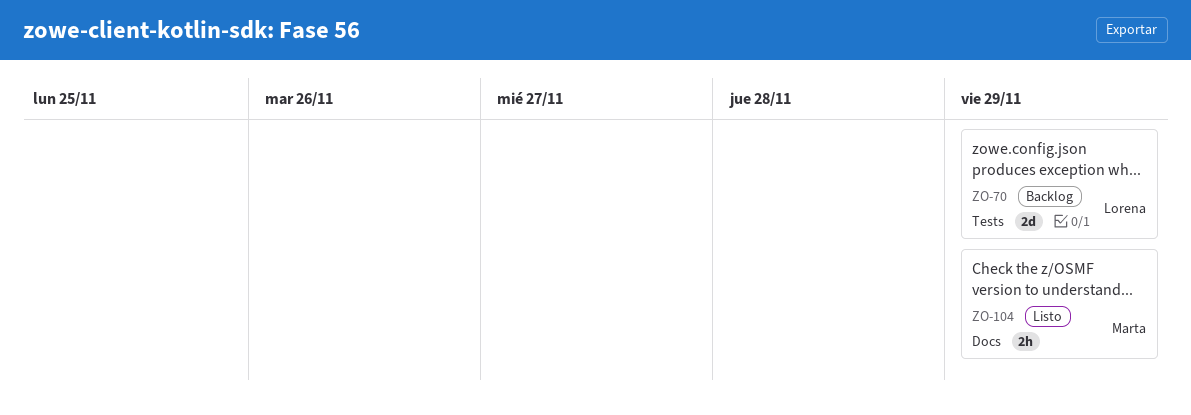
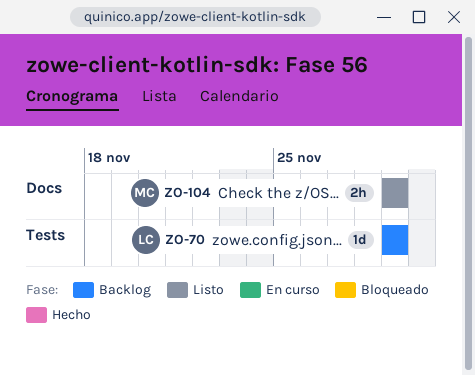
ZO-70, estimate: 2d -> 1d

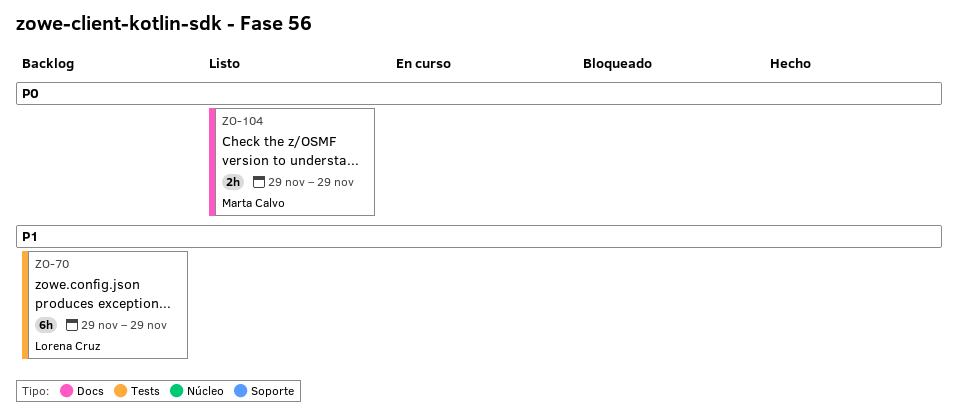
ZO-70, estimate: 1d -> 6h

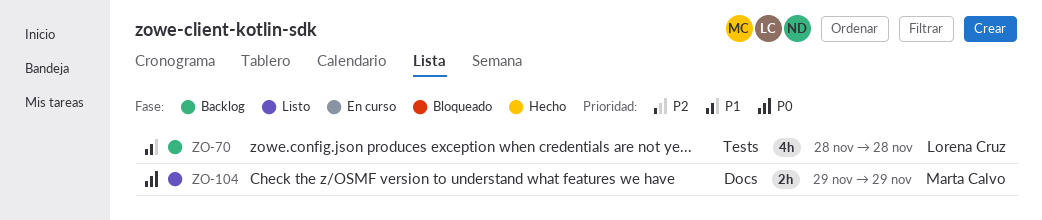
ZO-70, estimate: 6h -> 4h
ZO-70, start: Nov 29 -> Nov 28
ZO-70, due: Nov 29 -> Nov 28

